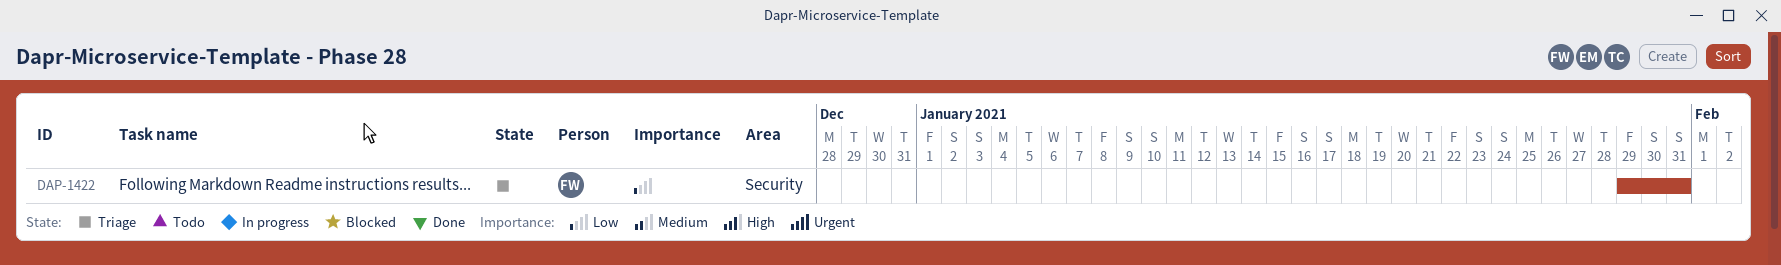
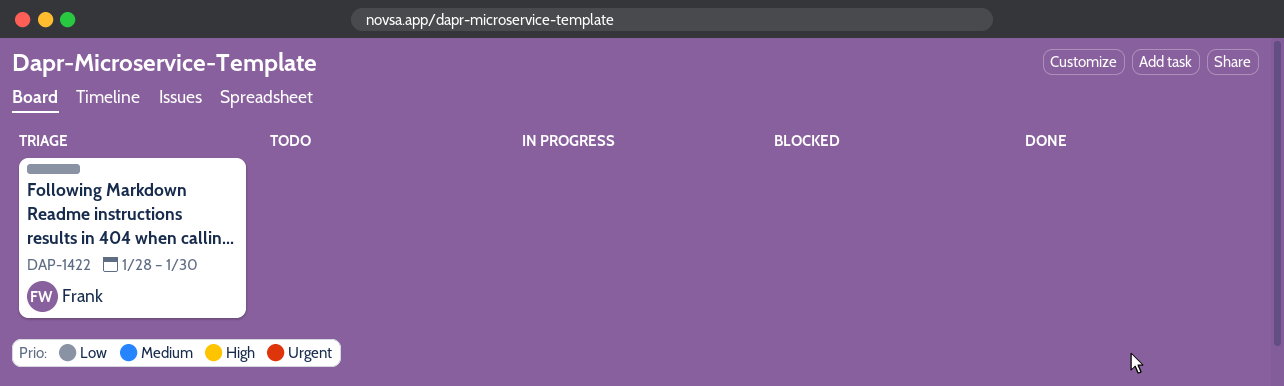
DAP-1422, start: Jan 29 -> Jan 28
DAP-1422, due: Jan 31 -> Jan 30

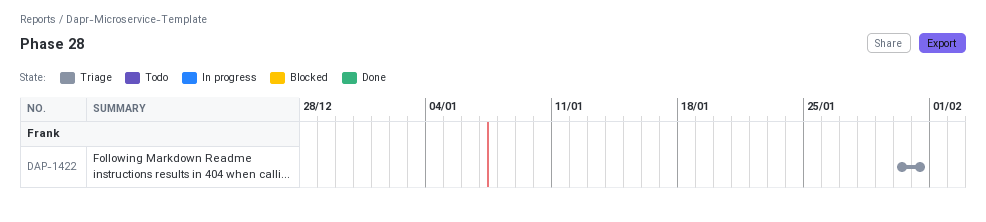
DAP-1422, start: Jan 28 -> Jan 30
DAP-1422, due: Jan 30 -> Jan 31

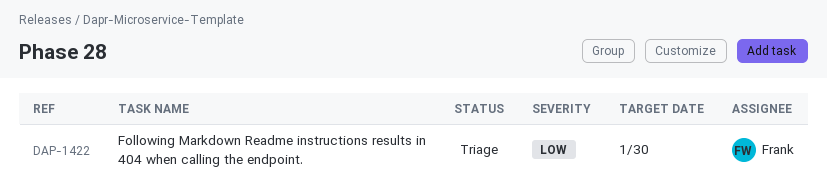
DAP-1422, due: Jan 31 -> Jan 30

